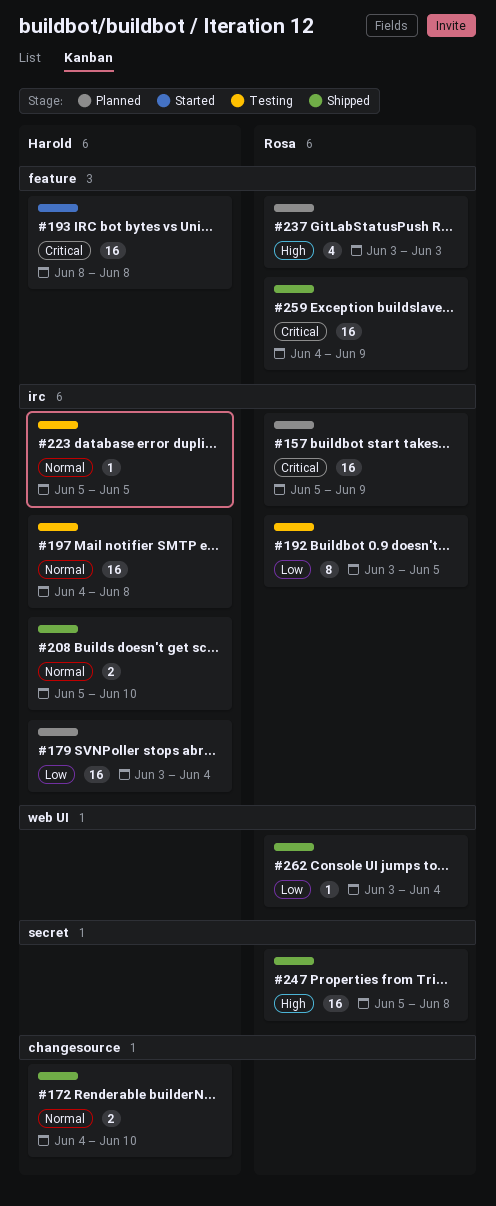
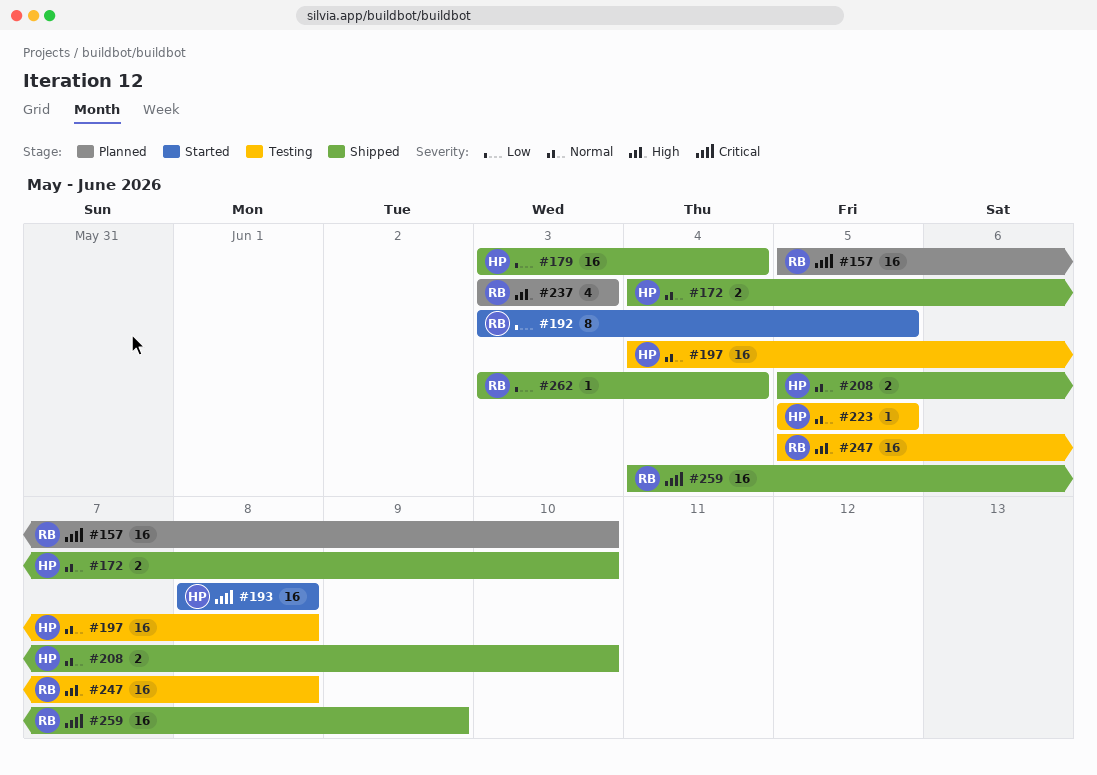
#157, due: Jun 9 -> Jun 10
#179, status: Planned -> Shipped
#192, status: Testing -> Started
#247, status: Shipped -> Testing

